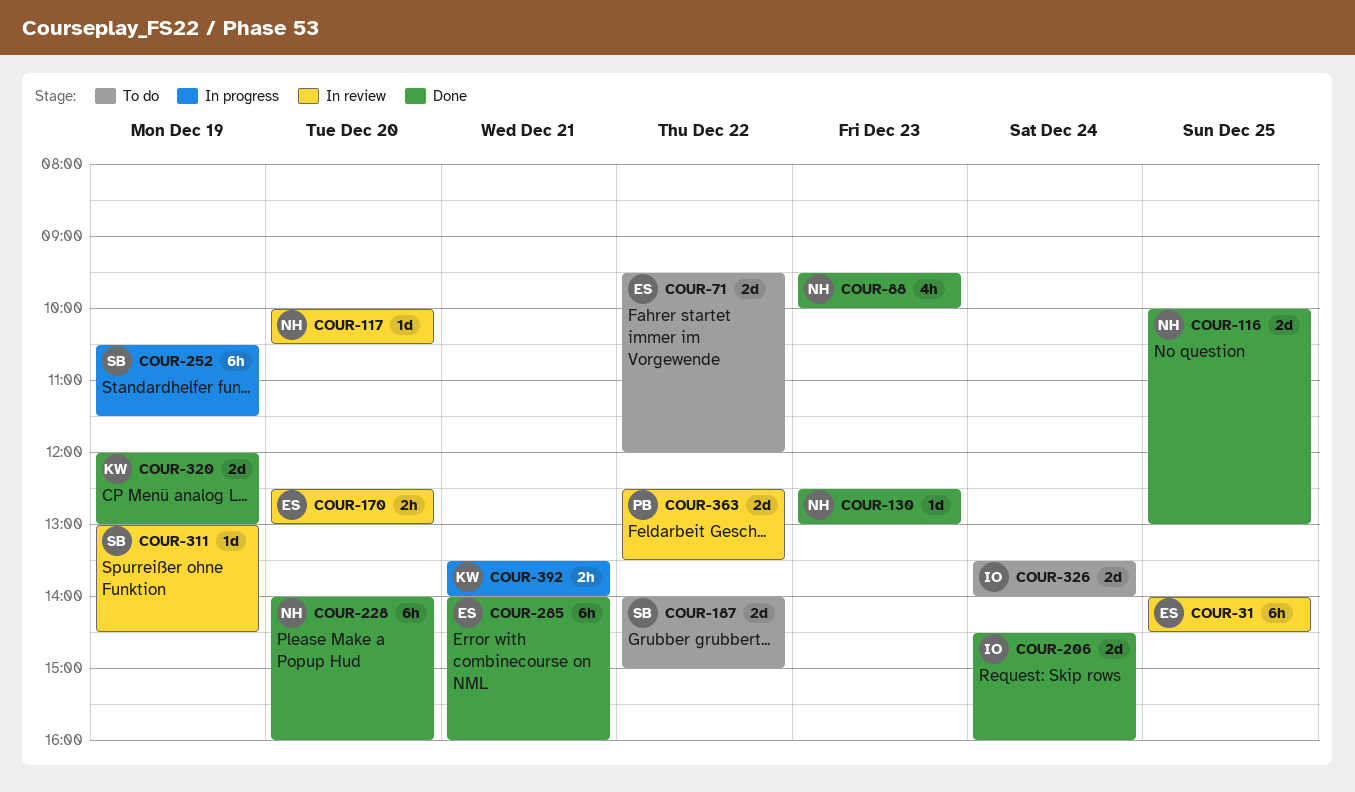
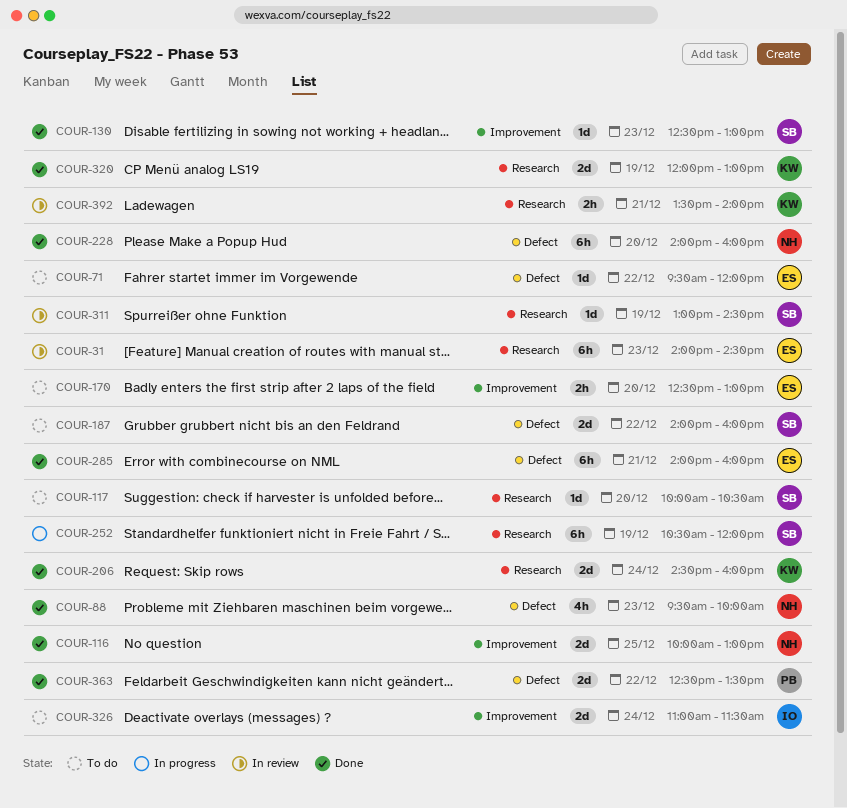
COUR-31, day: Dec 25 -> Dec 23
COUR-71, estimate: 2d -> 1d
COUR-117, status: In review -> To do
COUR-117, owner: NH -> SB
COUR-130, owner: NH -> SB
COUR-170, status: In review -> To do
COUR-187, ends: 15:00 -> 16:00
COUR-206, owner: IO -> KW
COUR-252, ends: 11:30 -> 12:00
COUR-326, begins: 13:30 -> 11:00
COUR-326, ends: 14:00 -> 11:30
COUR-363, status: In review -> Done
COUR-392, status: In progress -> In review

